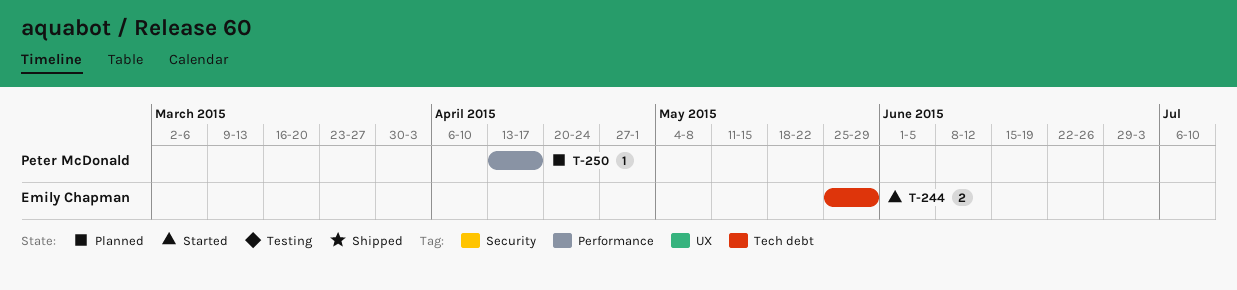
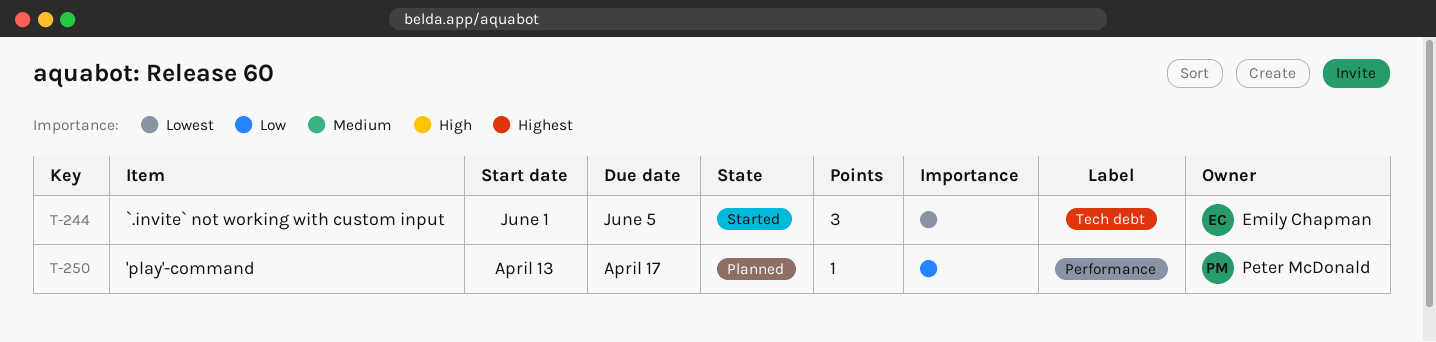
T-244, estimate: 2 -> 3
T-244, start: May 25 -> Jun 1
T-244, due: May 29 -> Jun 5

